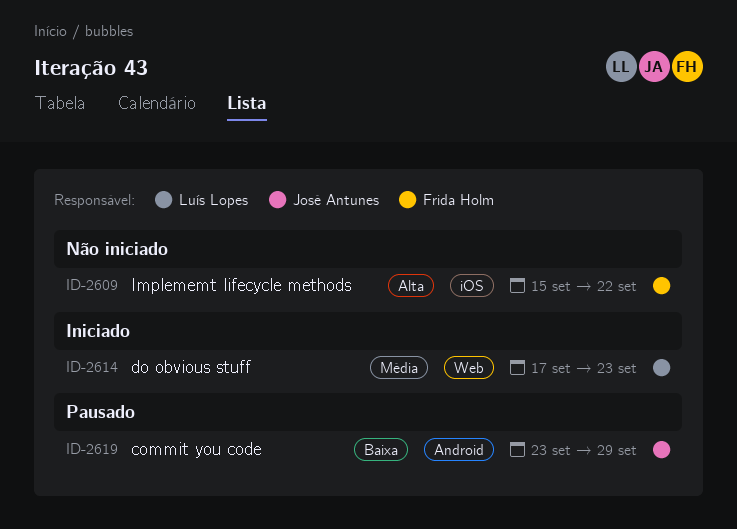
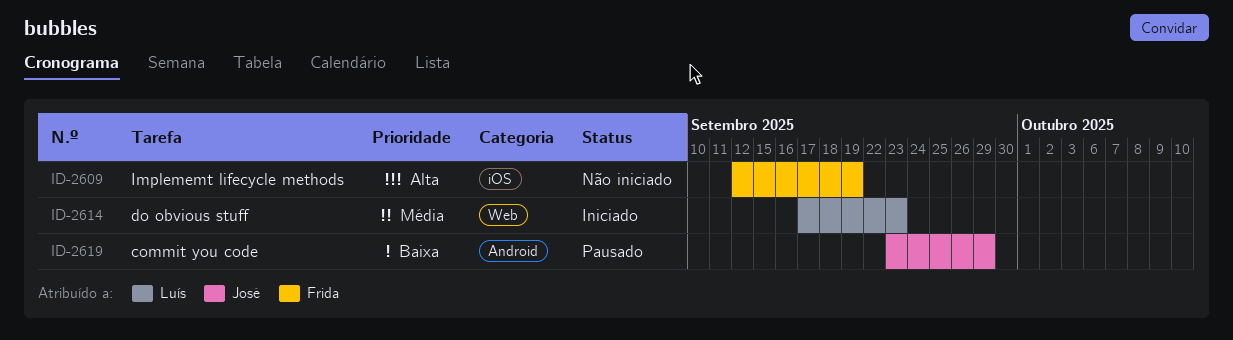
ID-2609, start: Sep 15 -> Sep 12
ID-2609, due: Sep 22 -> Sep 19

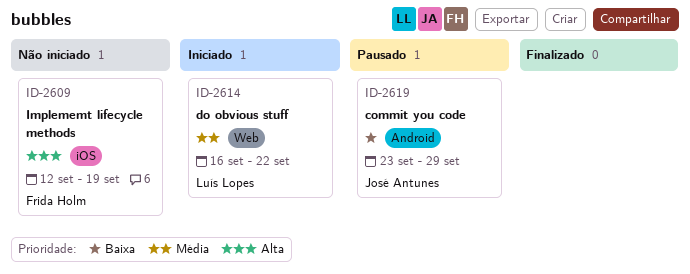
ID-2614, start: Sep 17 -> Sep 16
ID-2614, due: Sep 23 -> Sep 22

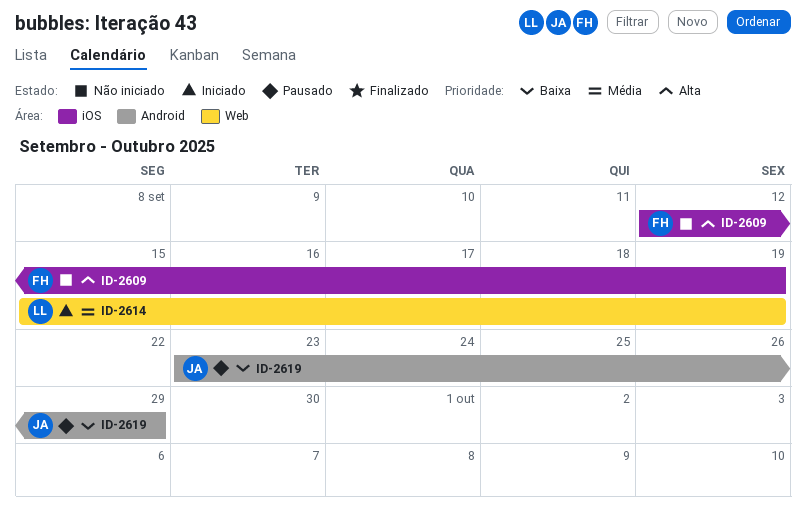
ID-2614, start: Sep 16 -> Sep 15
ID-2614, due: Sep 22 -> Sep 19

